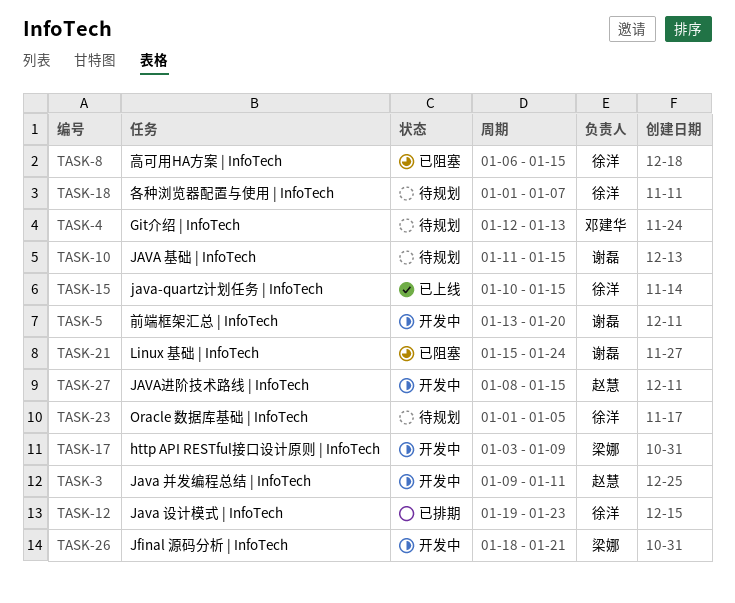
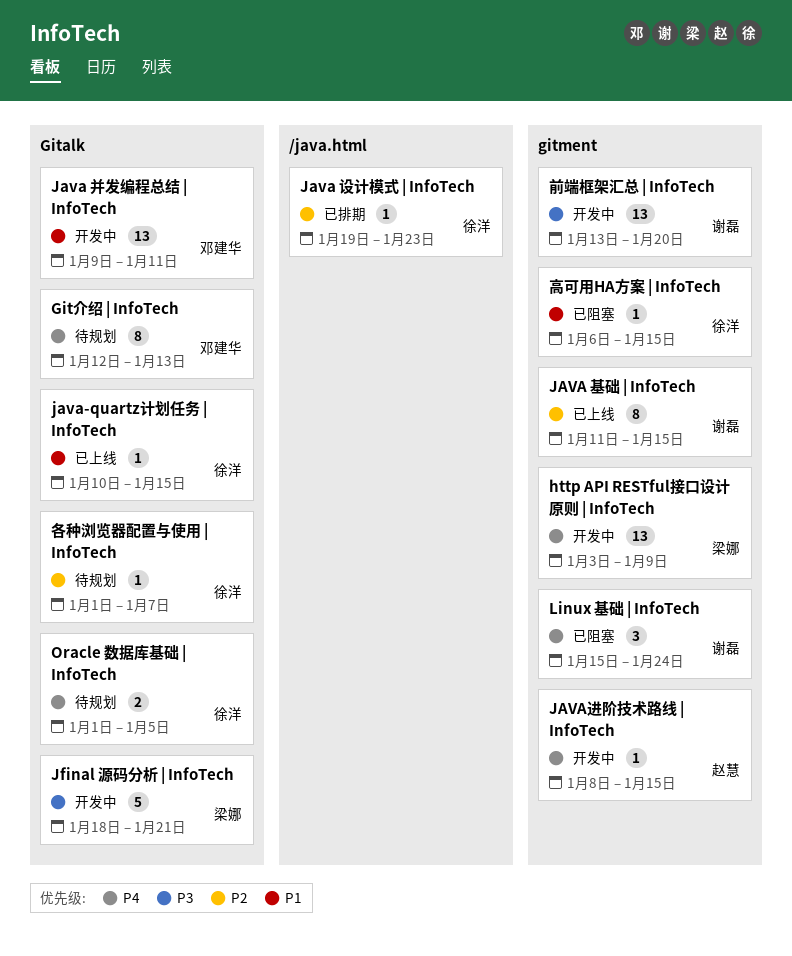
JAVA 基础 | InfoTech, status: 待规划 -> 已上线
Java 并发编程总结 | InfoTech, owner: 赵慧 -> 邓建华

